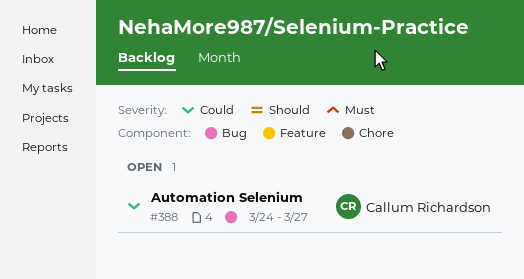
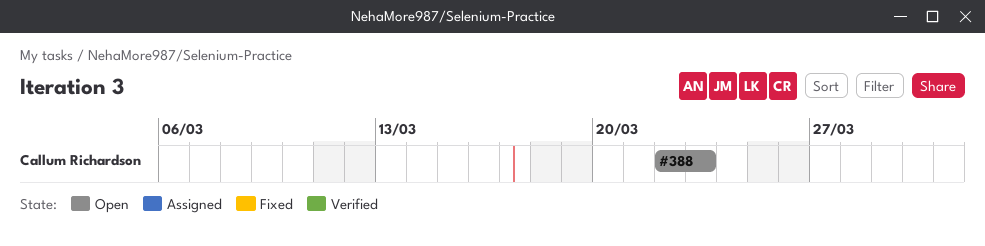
#388, start: Mar 24 -> Mar 22
#388, due: Mar 27 -> Mar 23

